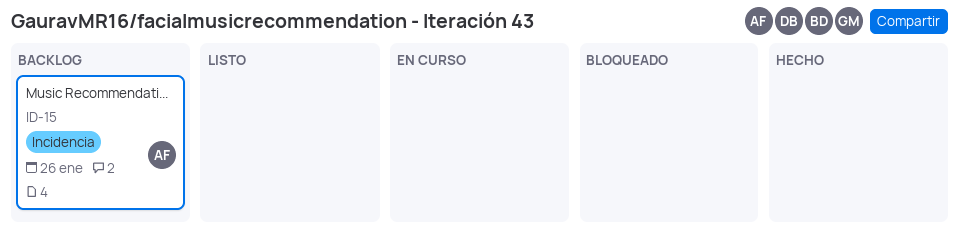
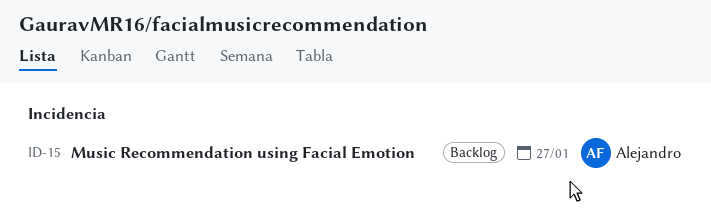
ID-15, due: Jan 26 -> Jan 27

